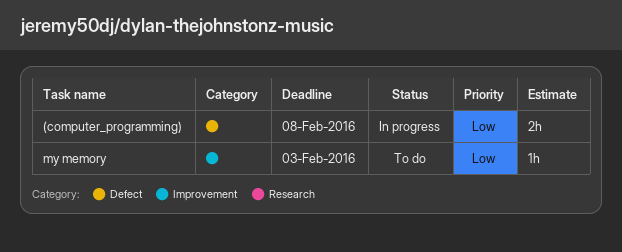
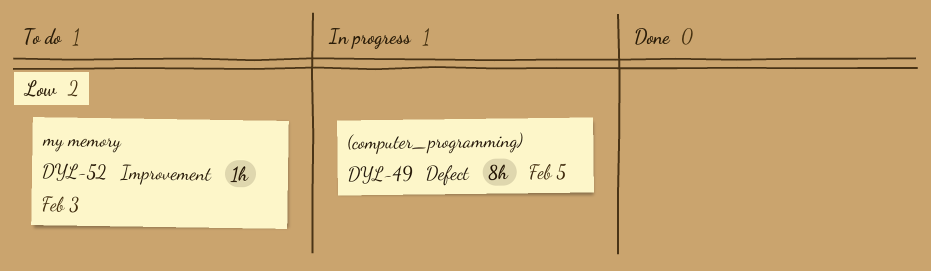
(computer_programming), estimate: 2h -> 8h
(computer_programming), due: Feb 8 -> Feb 5

